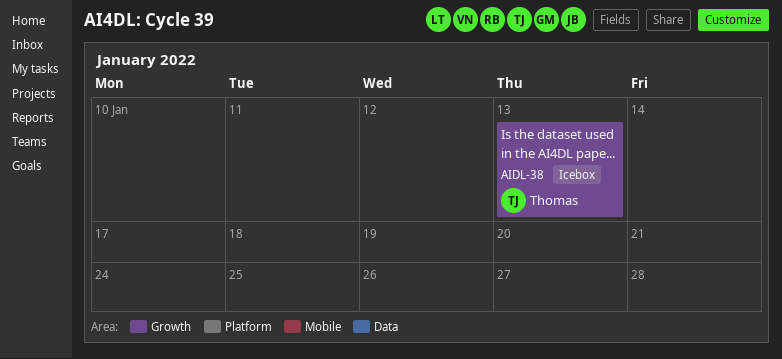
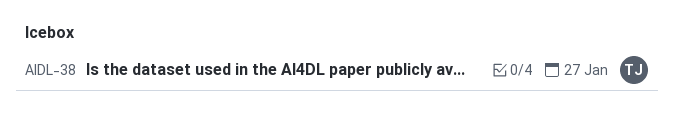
AIDL-38, due: Jan 13 -> Jan 27

